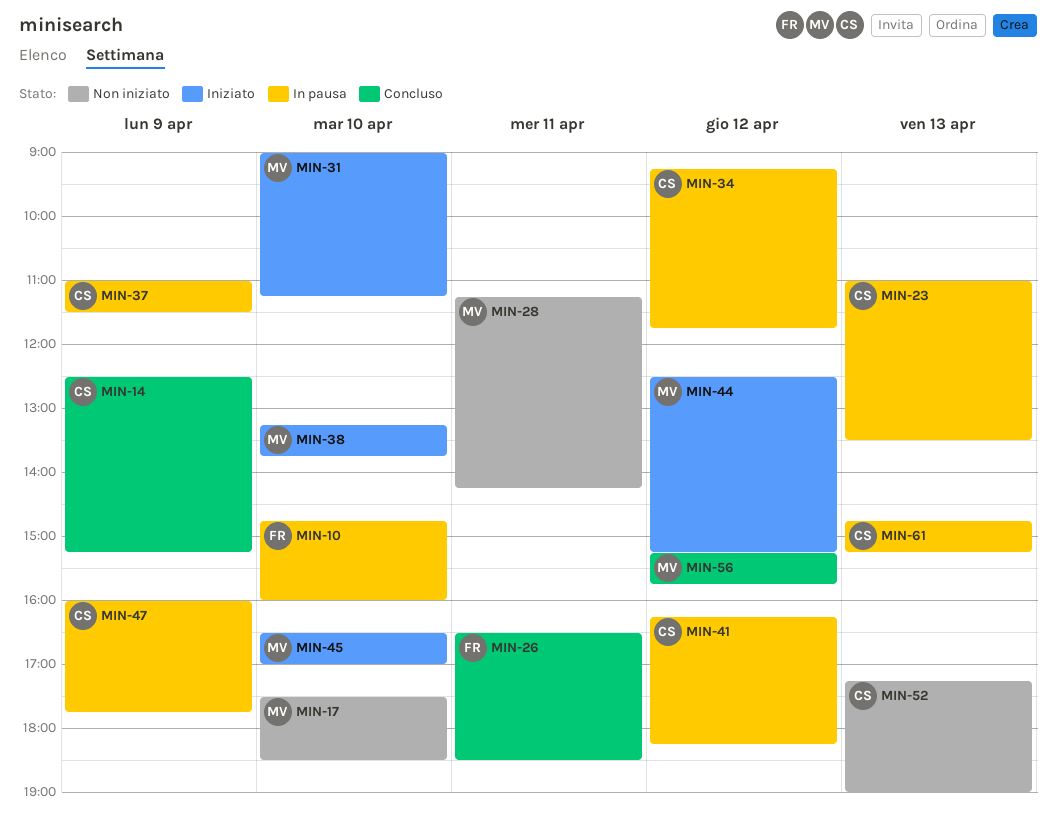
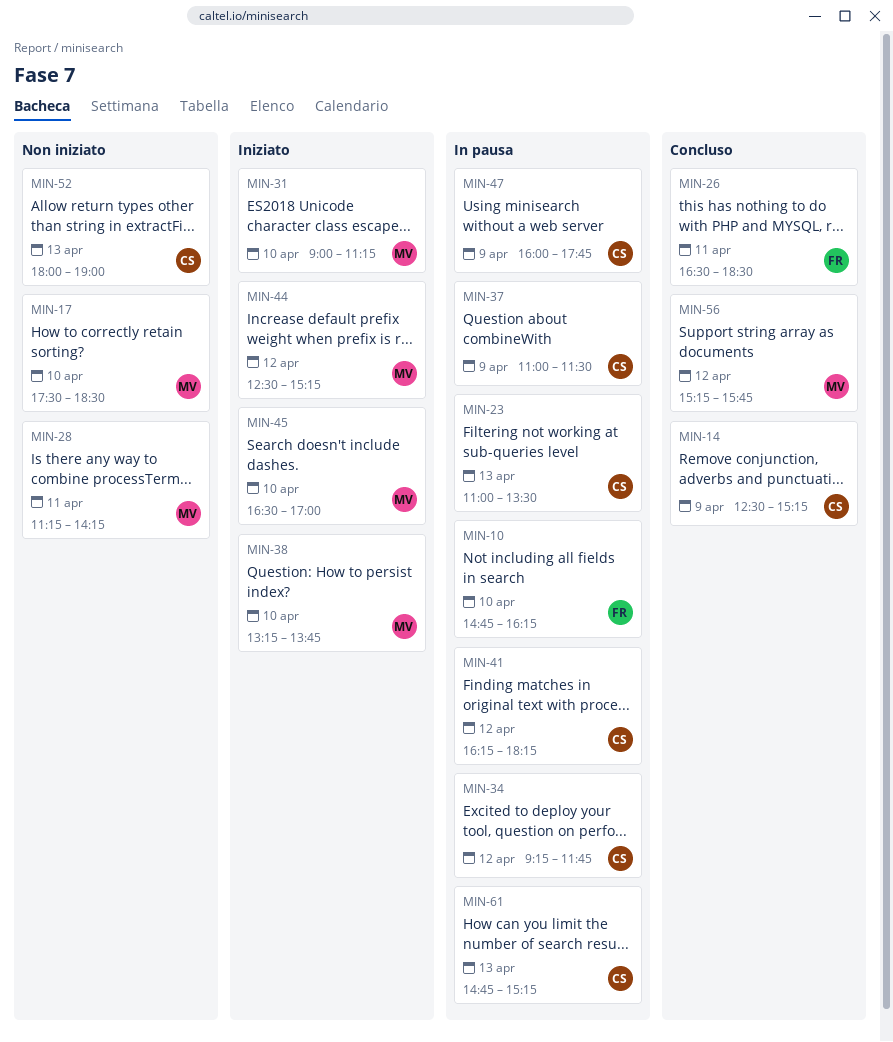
MIN-10, ends: 16:00 -> 16:15
MIN-52, begins: 17:15 -> 18:00

